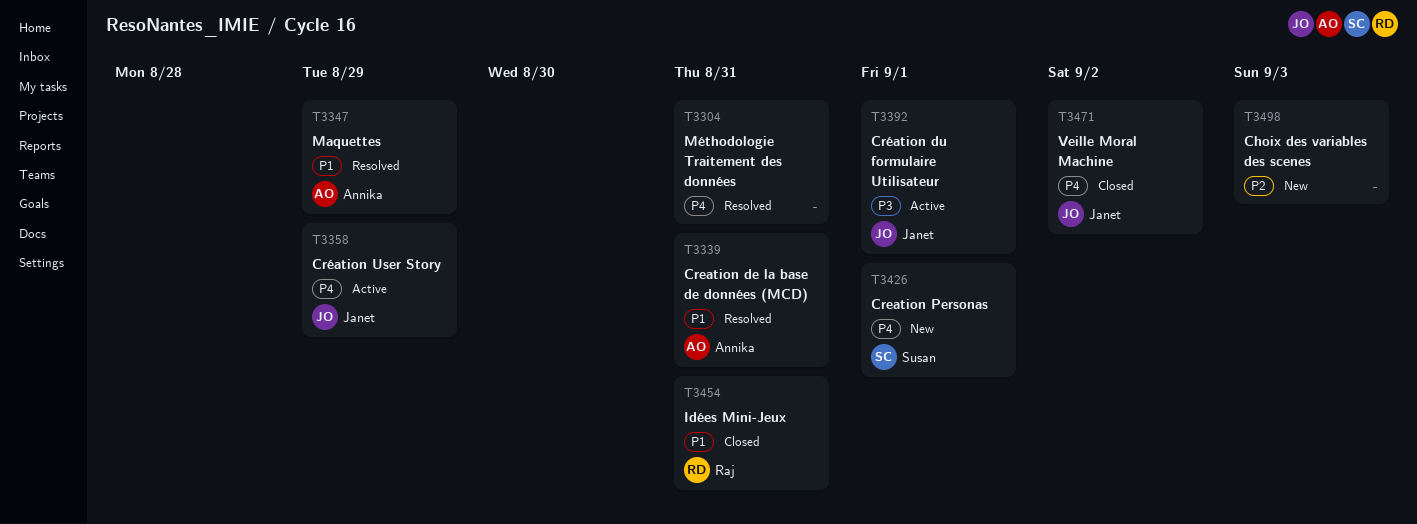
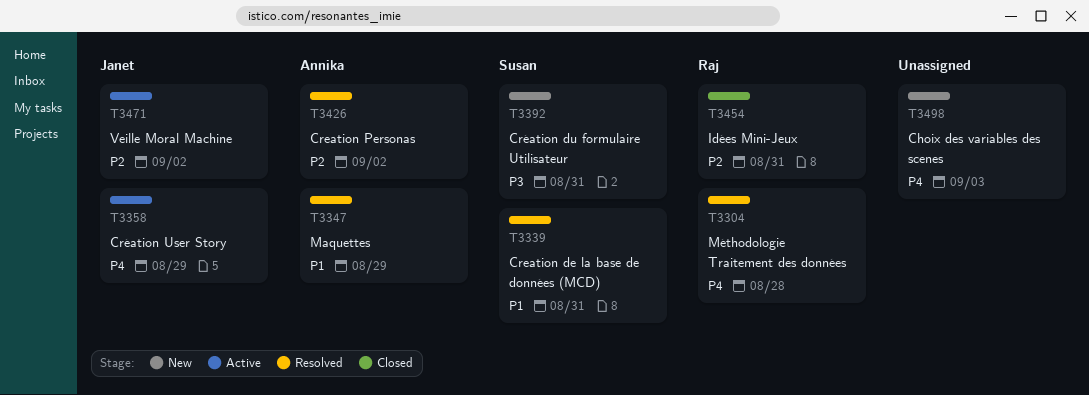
T3304, owner: none -> Raj
T3304, due: Aug 31 -> Aug 28
T3339, owner: Annika -> Susan
T3392, status: Active -> New
T3392, owner: Janet -> Susan
T3392, due: Sep 1 -> Aug 31
T3426, status: New -> Resolved
T3426, owner: Susan -> Annika
T3426, priority: P4 -> P2
T3426, due: Sep 1 -> Sep 2
T3454, priority: P1 -> P2
T3471, status: Closed -> Active
T3471, priority: P4 -> P2
T3498, priority: P2 -> P4

